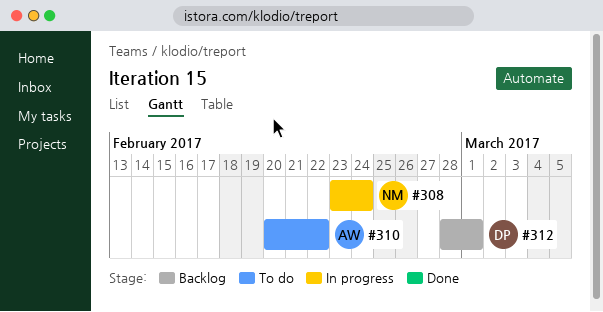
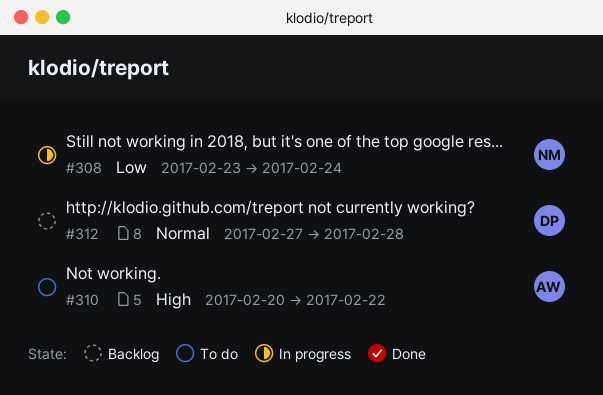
#312, start: Feb 28 -> Feb 27
#312, due: Mar 1 -> Feb 28

